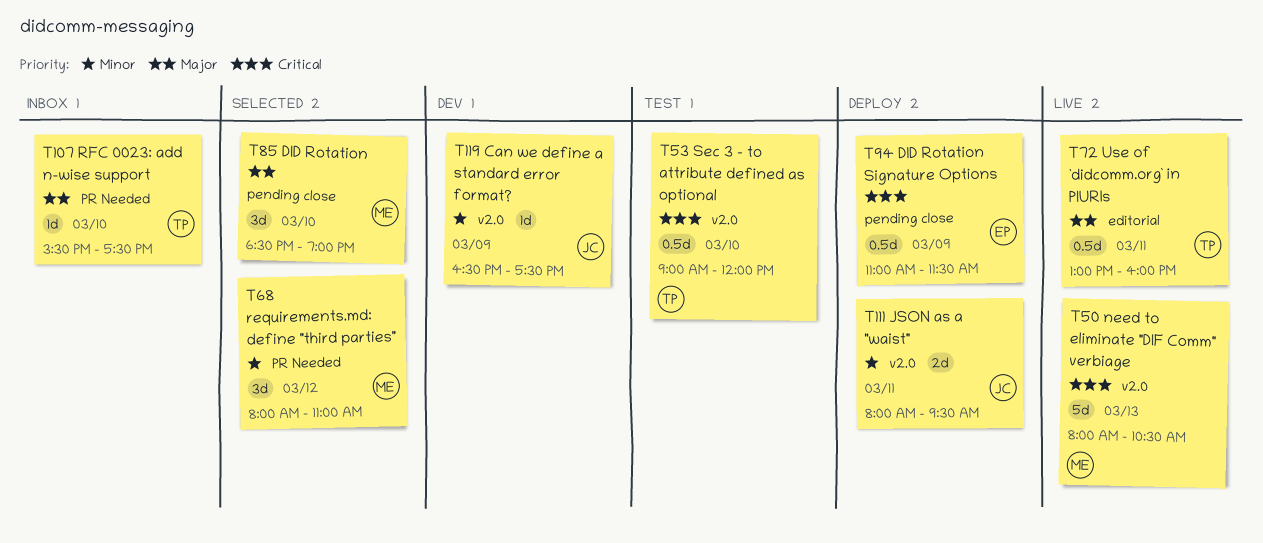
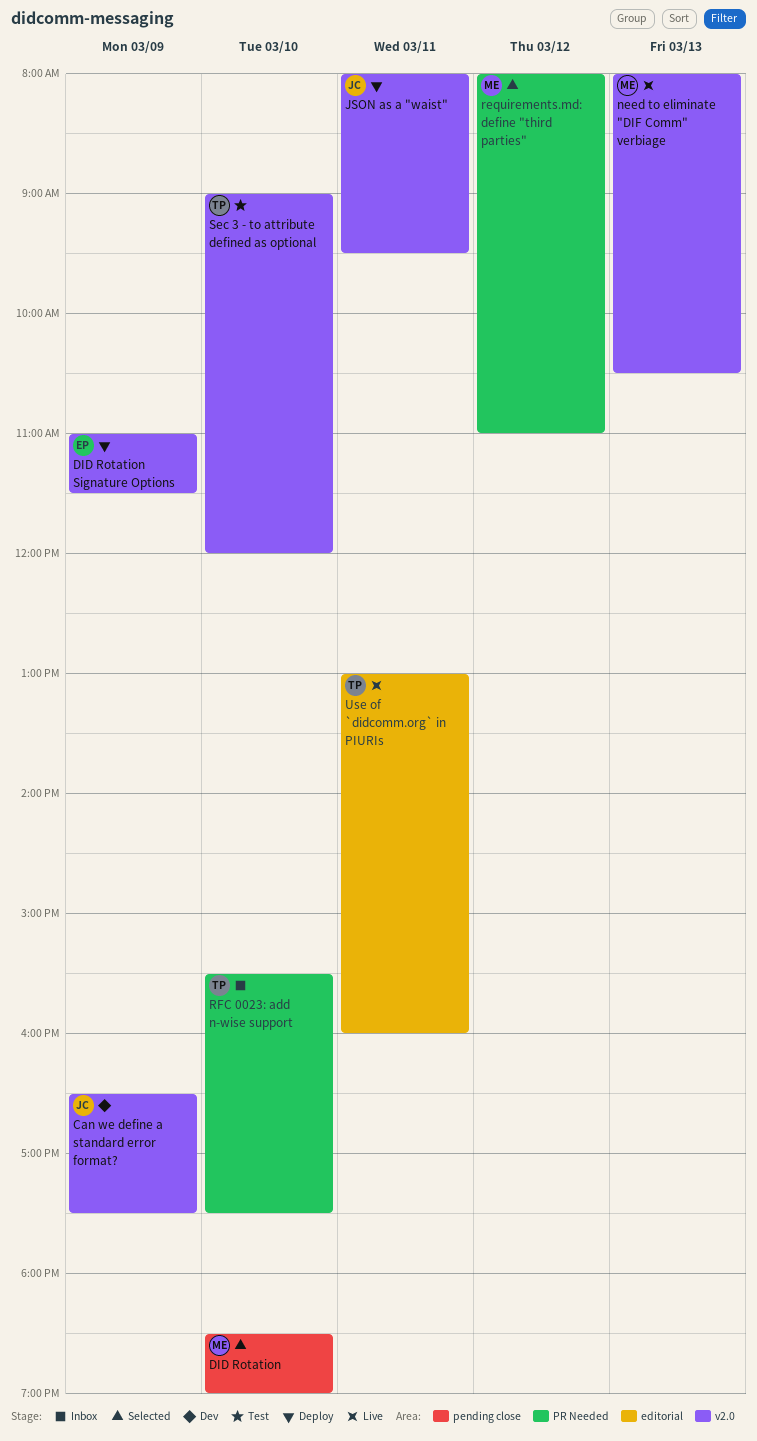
DID Rotation Signature Options, label: pending close -> v2.0

